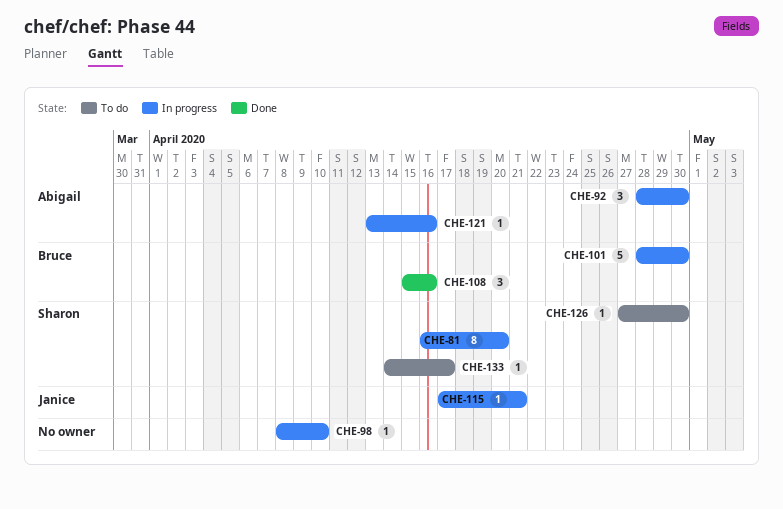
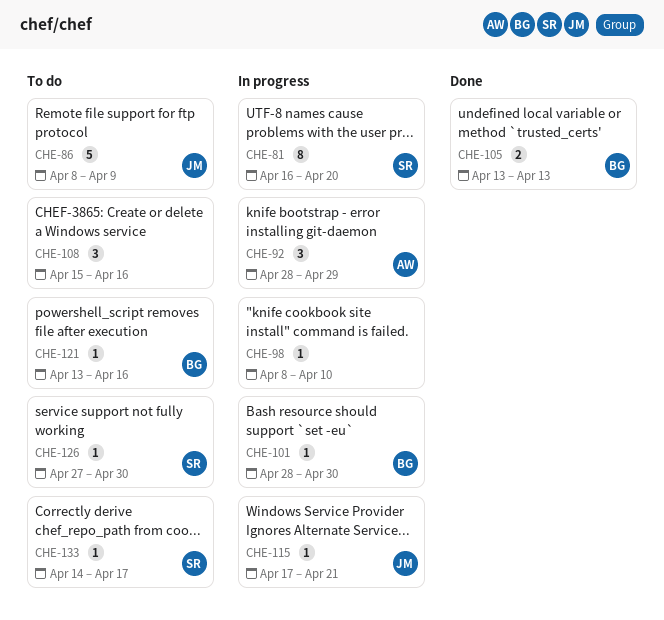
CHE-86: none -> present
CHE-92, due: Apr 30 -> Apr 29
CHE-101, estimate: 5 -> 1
CHE-105: none -> present
CHE-108, status: Done -> To do
CHE-108, owner: Bruce -> none
CHE-121, status: In progress -> To do
CHE-121, owner: Abigail -> Bruce

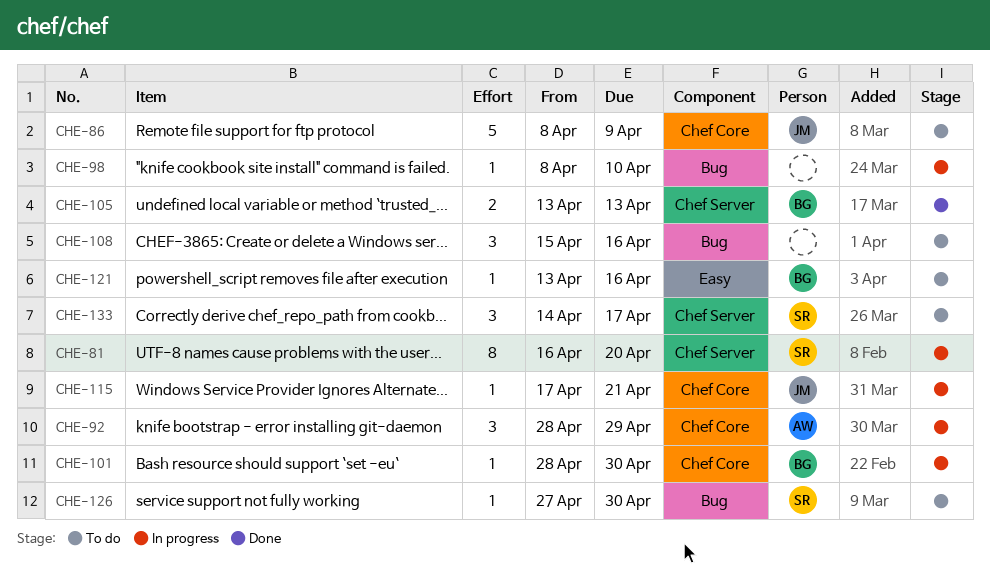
CHE-133, estimate: 1 -> 3

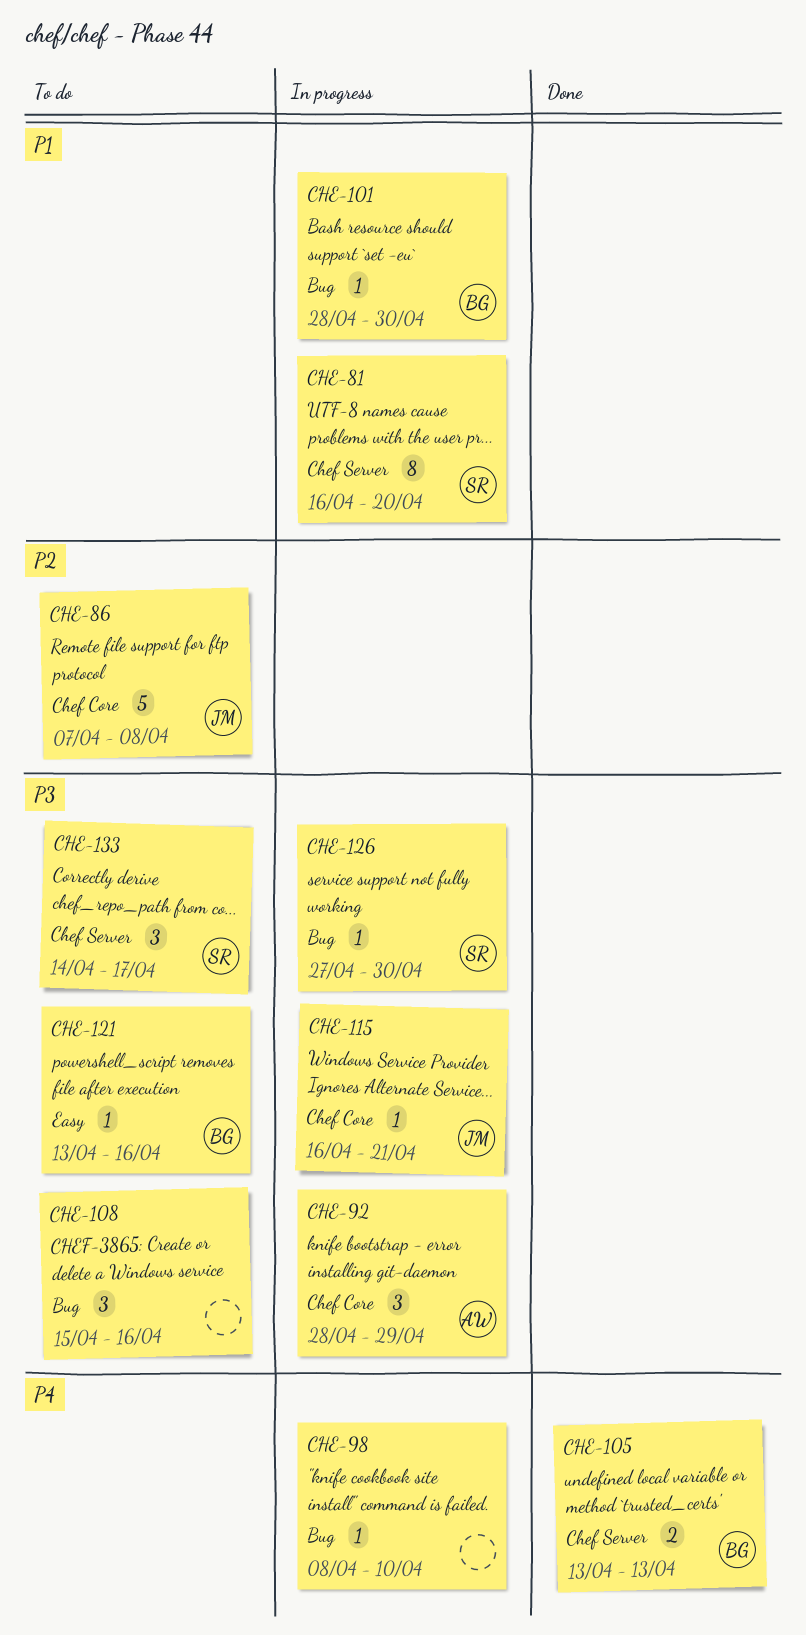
CHE-86, start: Apr 8 -> Apr 7
CHE-86, due: Apr 9 -> Apr 8
CHE-101, label: Chef Core -> Bug
CHE-115, start: Apr 17 -> Apr 16
CHE-126, status: To do -> In progress

